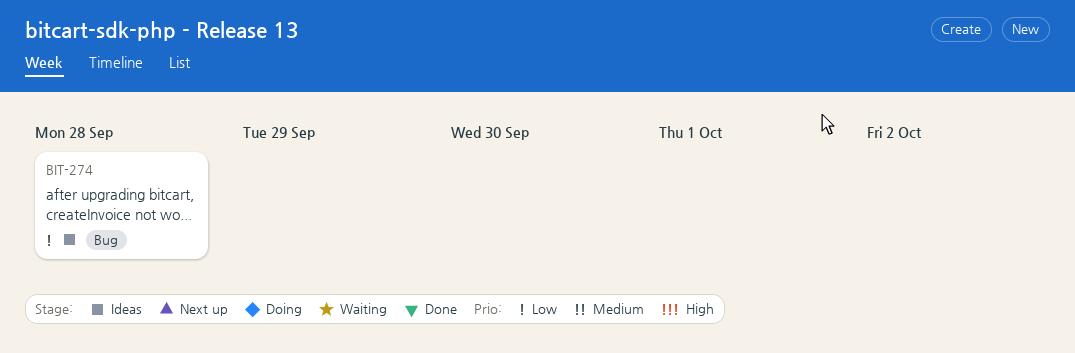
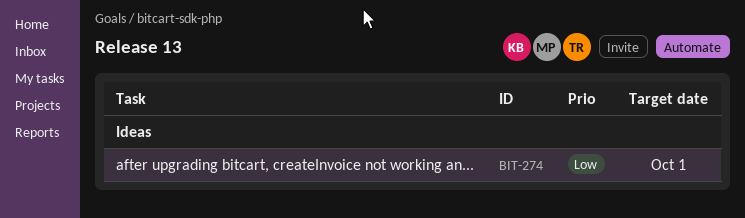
BIT-274, due: Sep 28 -> Oct 1

